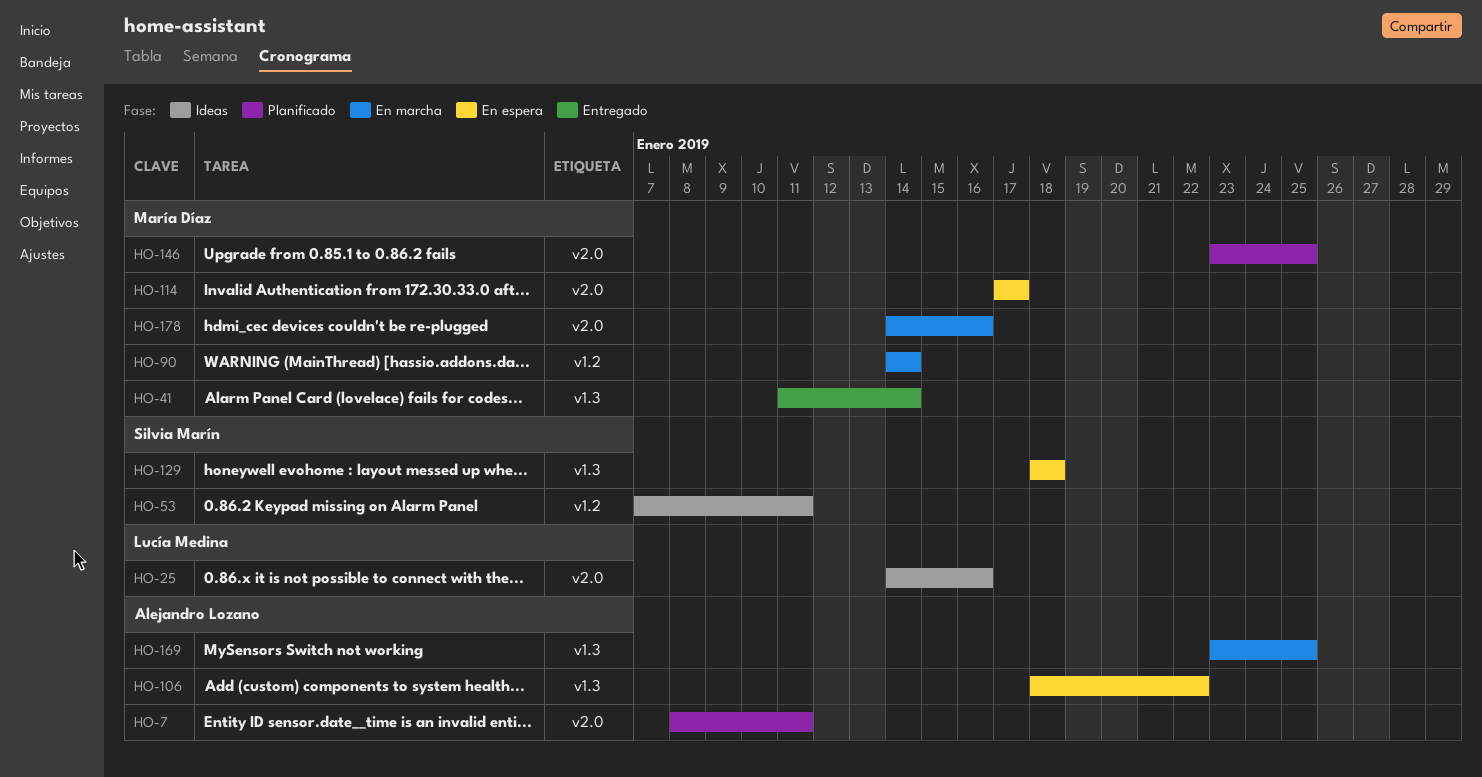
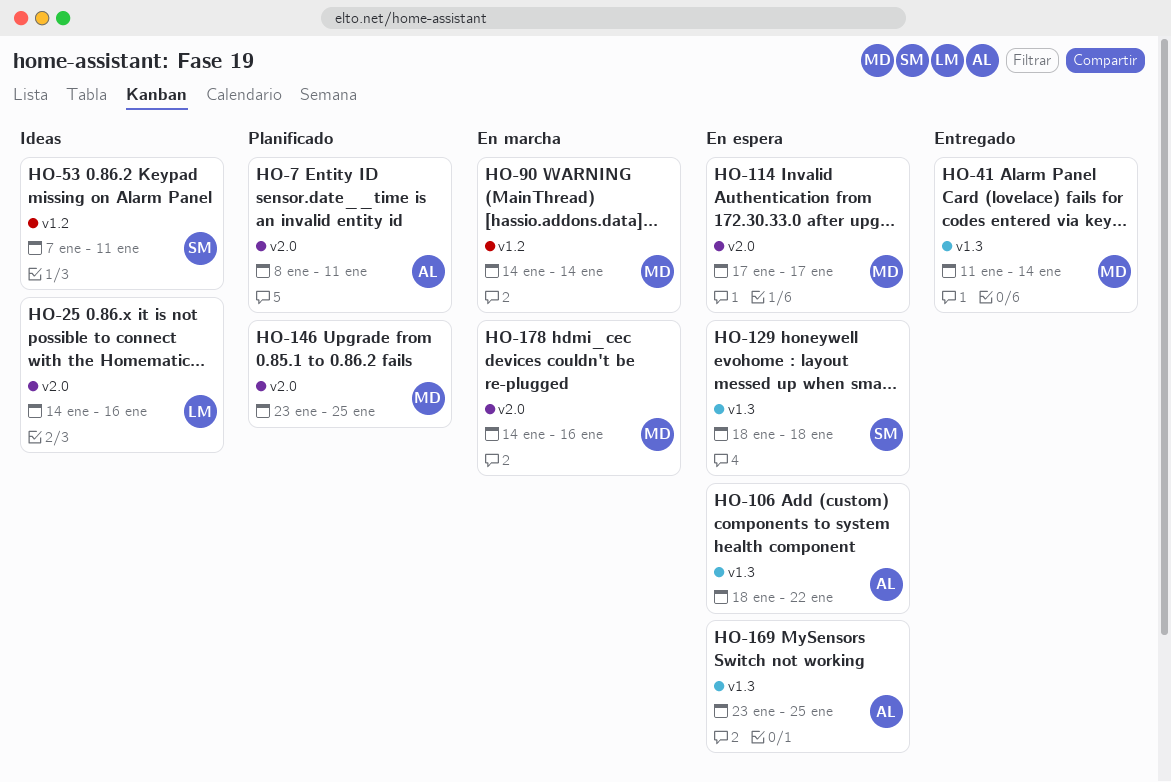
HO-169, status: En marcha -> En espera

